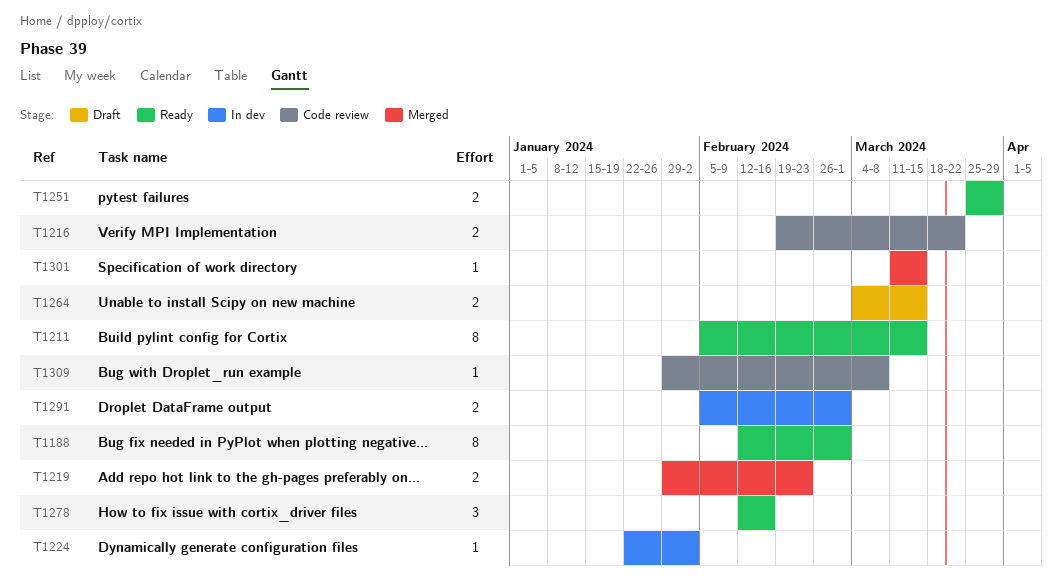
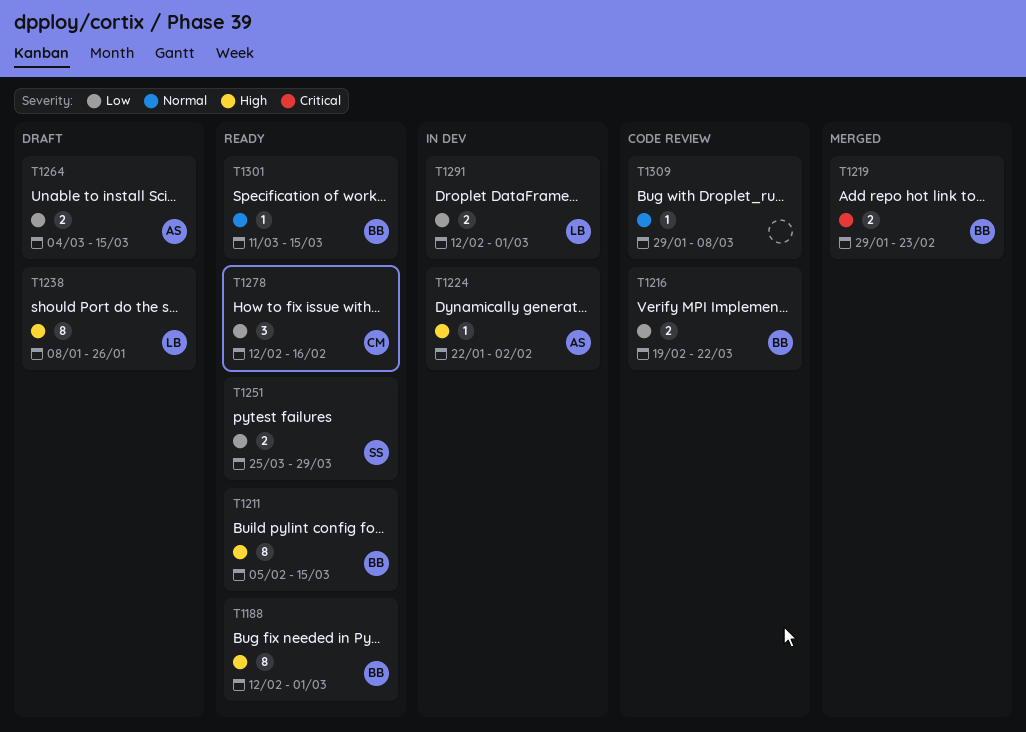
T1238: none -> present
T1291, start: Feb 5 -> Feb 12
T1301, status: Merged -> Ready

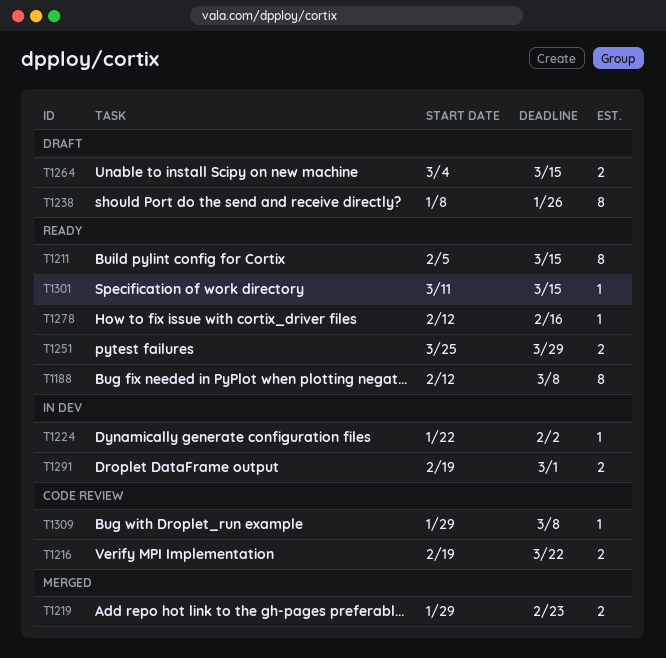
T1188, due: Mar 1 -> Mar 8
T1278, estimate: 3 -> 1
T1291, start: Feb 12 -> Feb 19

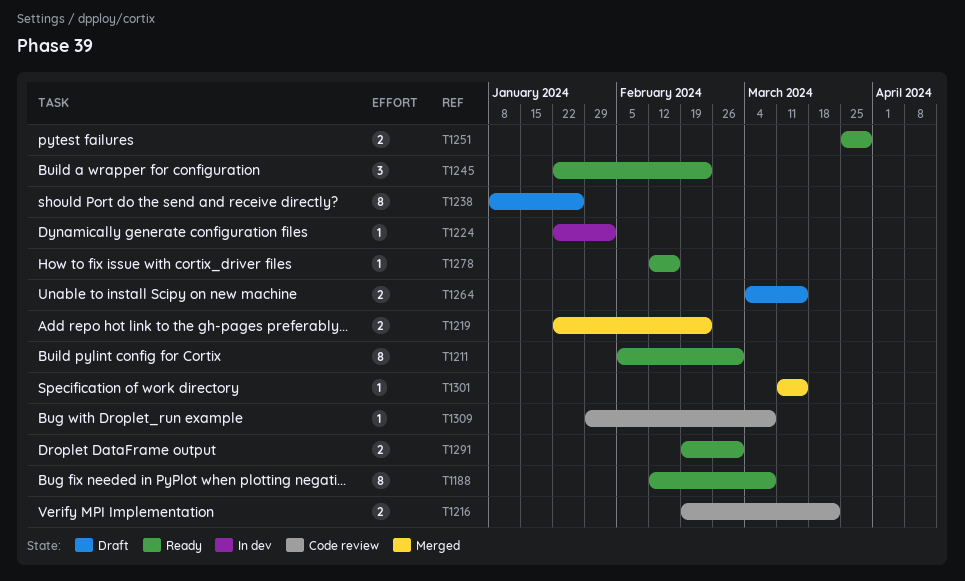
T1211, due: Mar 15 -> Mar 1
T1219, start: Jan 29 -> Jan 22
T1245: none -> present
T1291, status: In dev -> Ready
T1301, status: Ready -> Merged

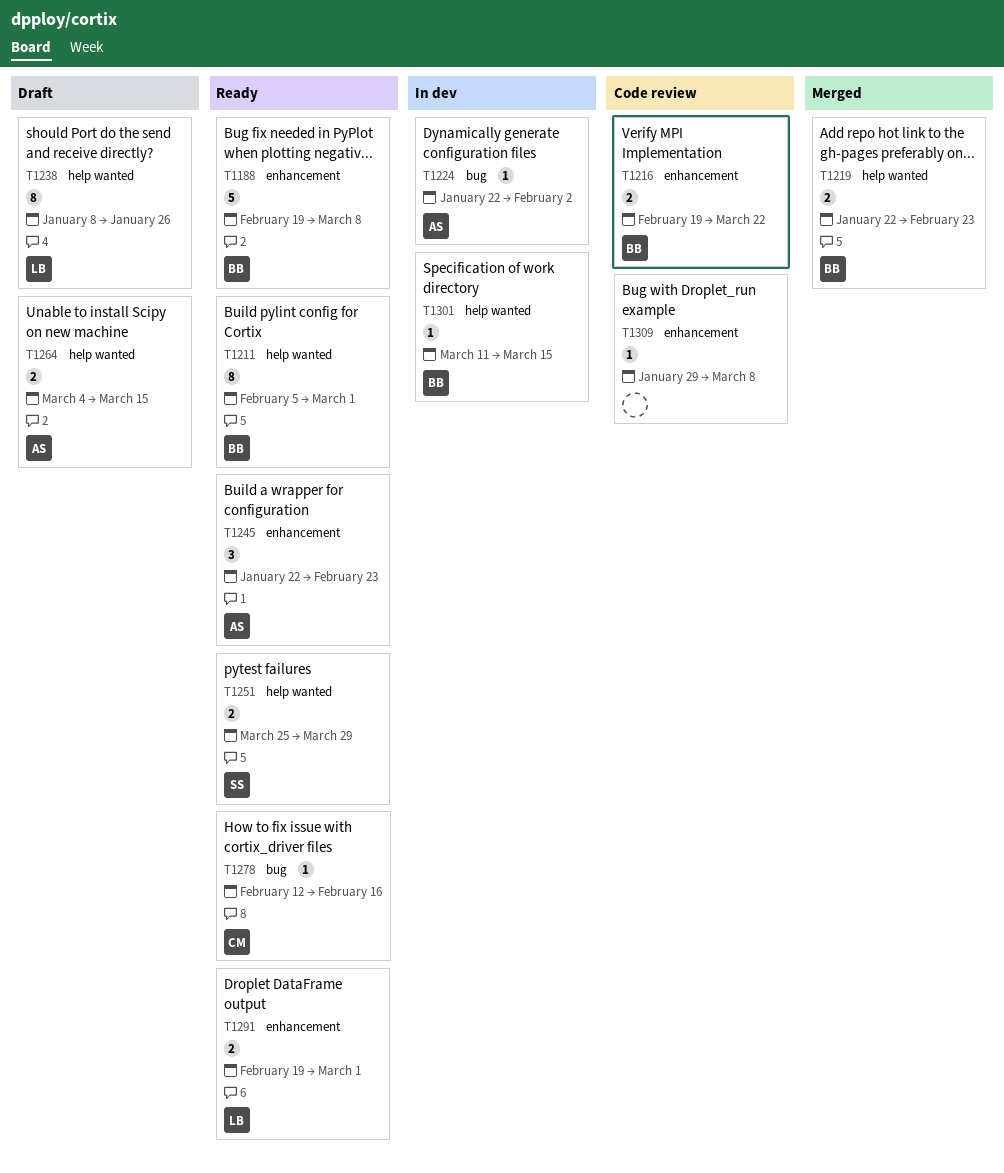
T1188, estimate: 8 -> 5
T1188, start: Feb 12 -> Feb 19
T1301, status: Merged -> In dev

